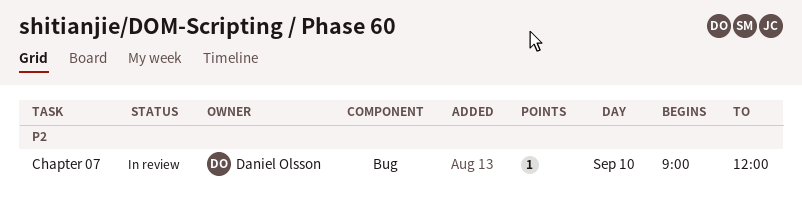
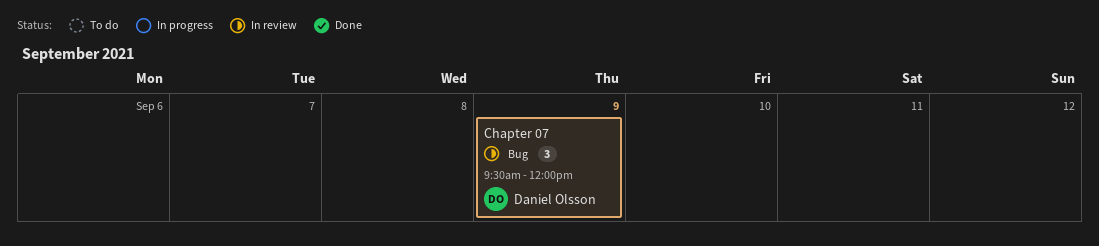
Chapter 07, estimate: 1 -> 3
Chapter 07, day: Sep 10 -> Sep 9
Chapter 07, begins: 09:00 -> 09:30

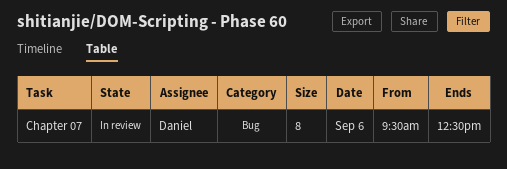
Chapter 07, estimate: 3 -> 8
Chapter 07, day: Sep 9 -> Sep 6
Chapter 07, ends: 12:00 -> 12:30

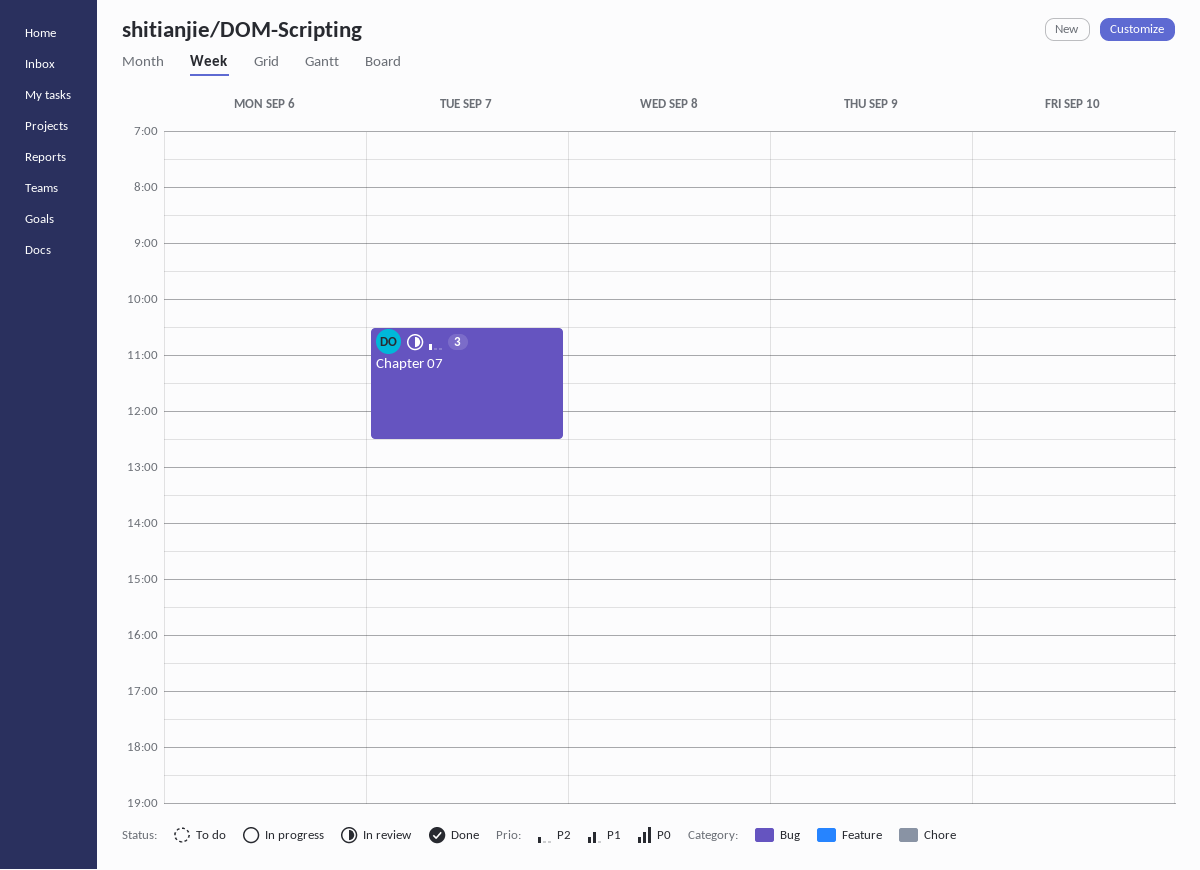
Chapter 07, estimate: 8 -> 3
Chapter 07, day: Sep 6 -> Sep 7
Chapter 07, begins: 09:30 -> 10:30

